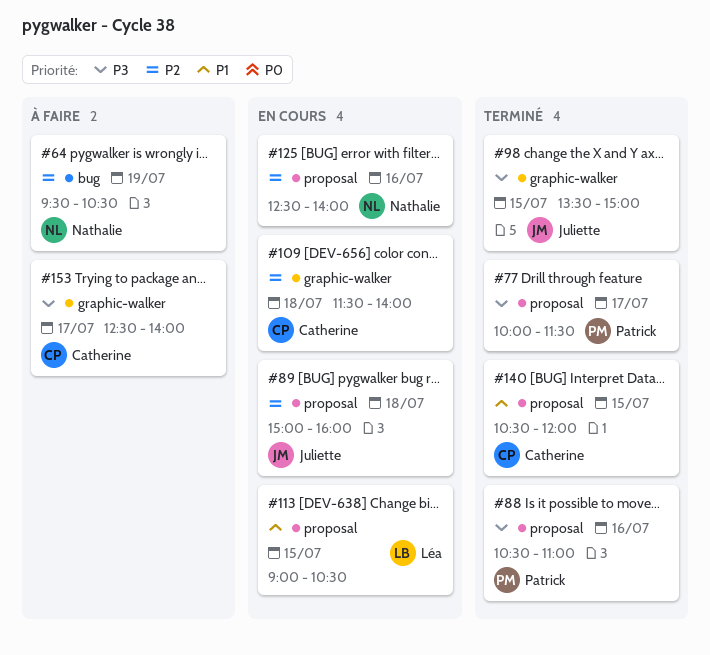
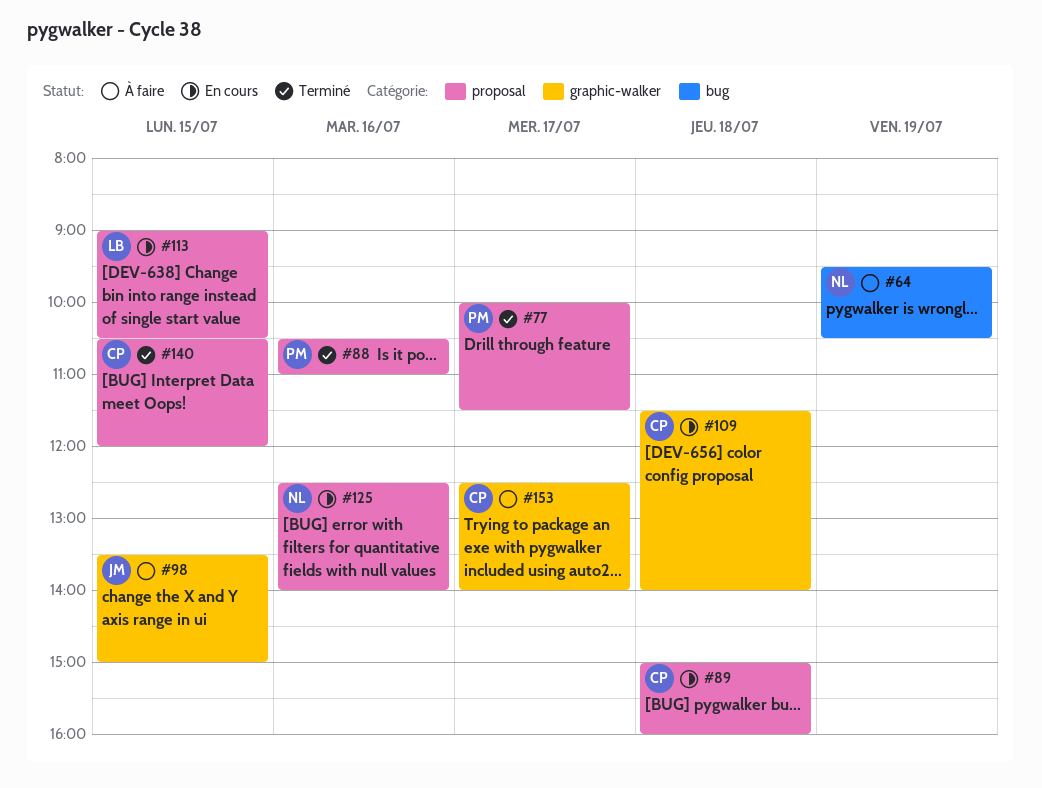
#89, owner: Juliette -> Catherine
#98, status: Terminé -> À faire

